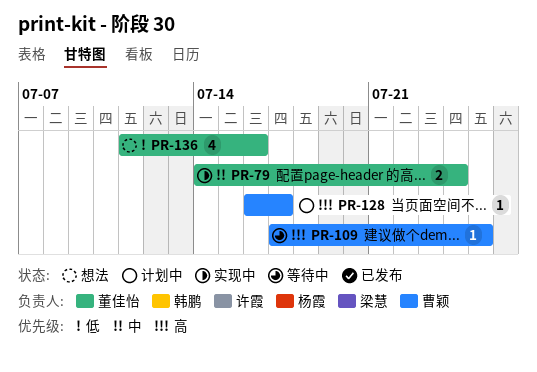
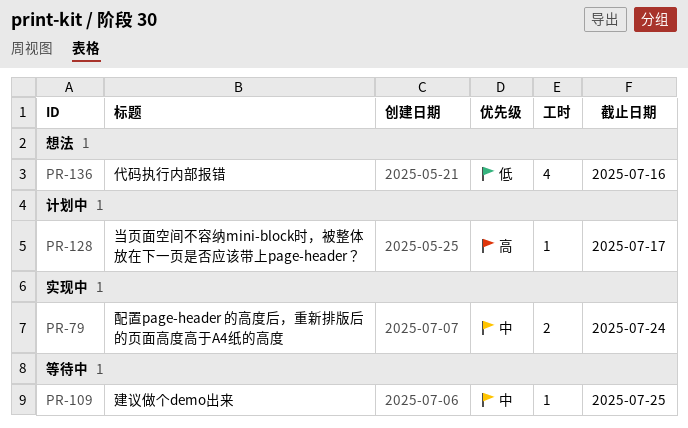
PR-109, priority: 高 -> 中

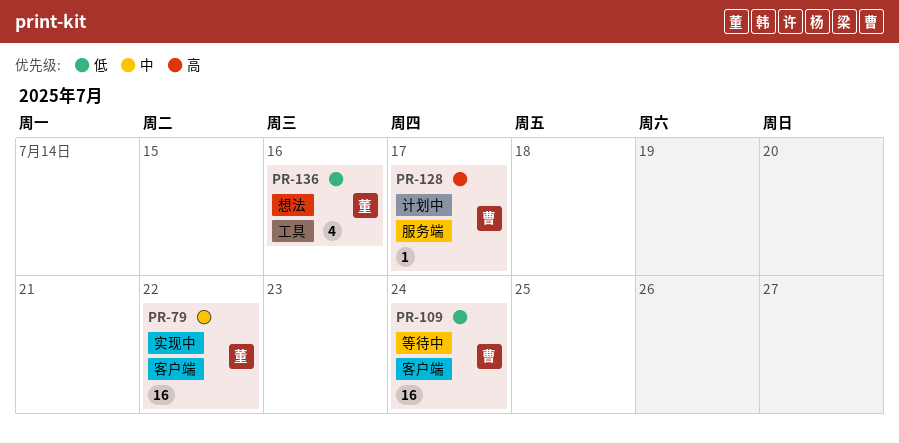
PR-79, estimate: 2 -> 16
PR-79, due: Jul 24 -> Jul 22
PR-109, priority: 中 -> 低
PR-109, estimate: 1 -> 16
PR-109, due: Jul 25 -> Jul 24

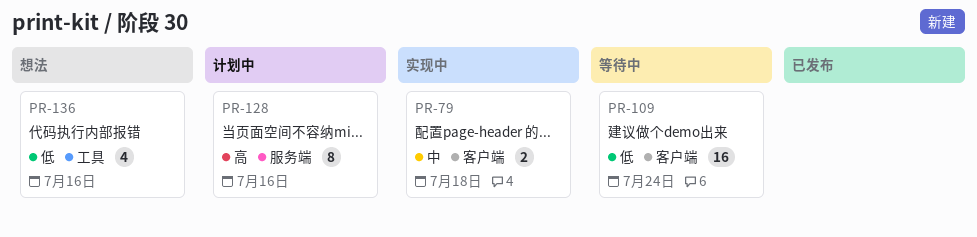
PR-79, estimate: 16 -> 2
PR-79, due: Jul 22 -> Jul 18
PR-128, estimate: 1 -> 8
PR-128, due: Jul 17 -> Jul 16

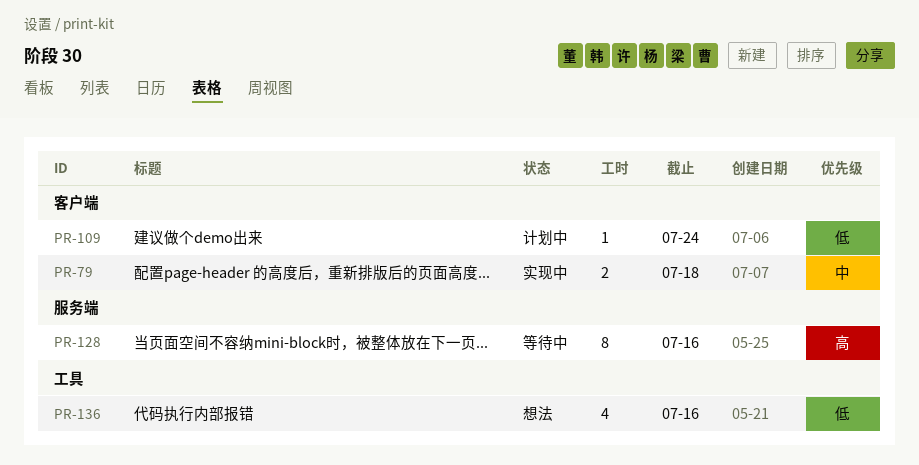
PR-109, status: 等待中 -> 计划中
PR-109, estimate: 16 -> 1
PR-128, status: 计划中 -> 等待中

